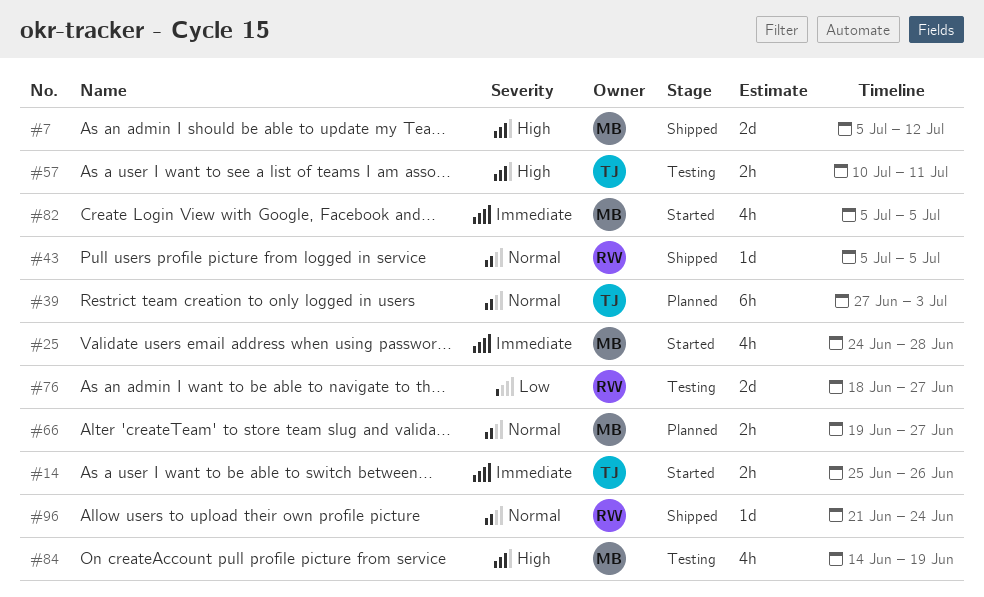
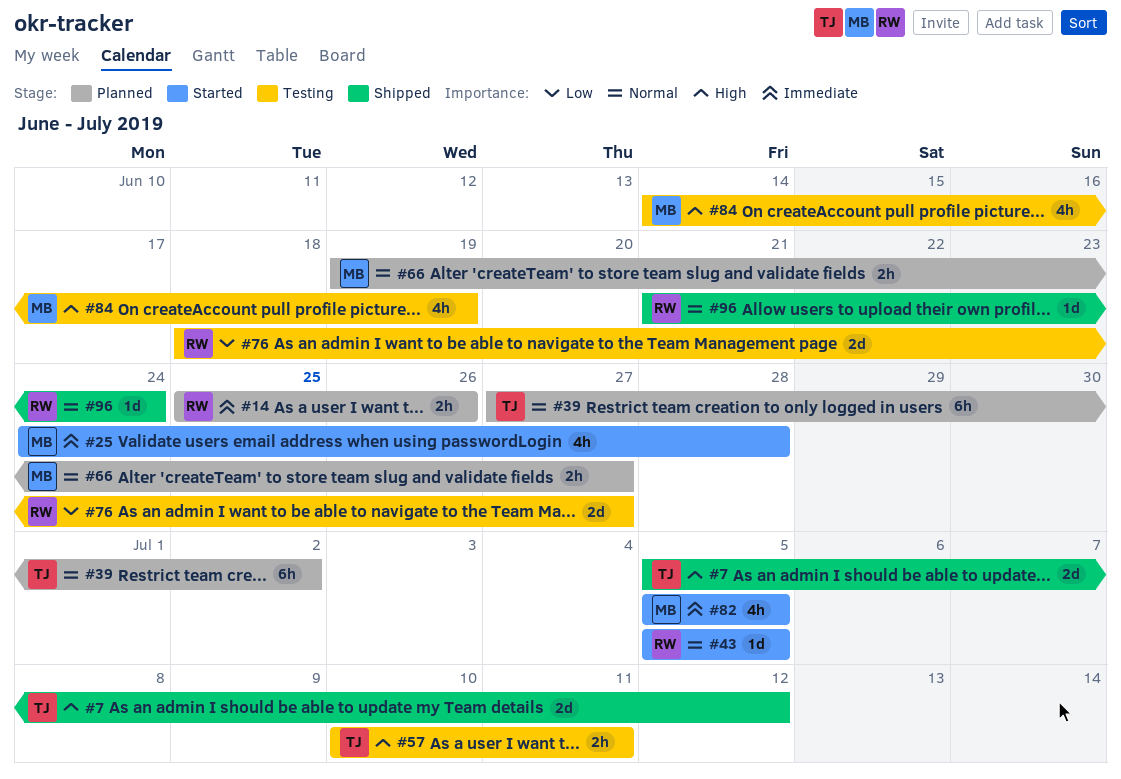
#7, owner: MB -> TJ
#14, status: Started -> Planned
#14, owner: TJ -> RW
#39, due: Jul 3 -> Jul 2
#43, status: Shipped -> Started

